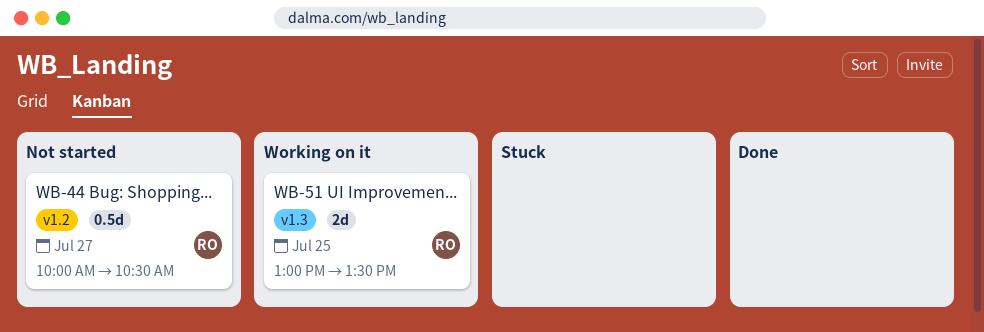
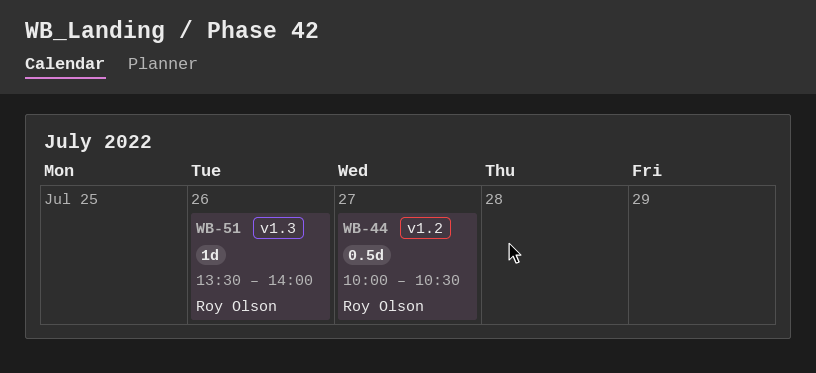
WB-51, estimate: 2d -> 1d
WB-51, day: Jul 25 -> Jul 26
WB-51, begins: 13:00 -> 13:30
WB-51, ends: 13:30 -> 14:00

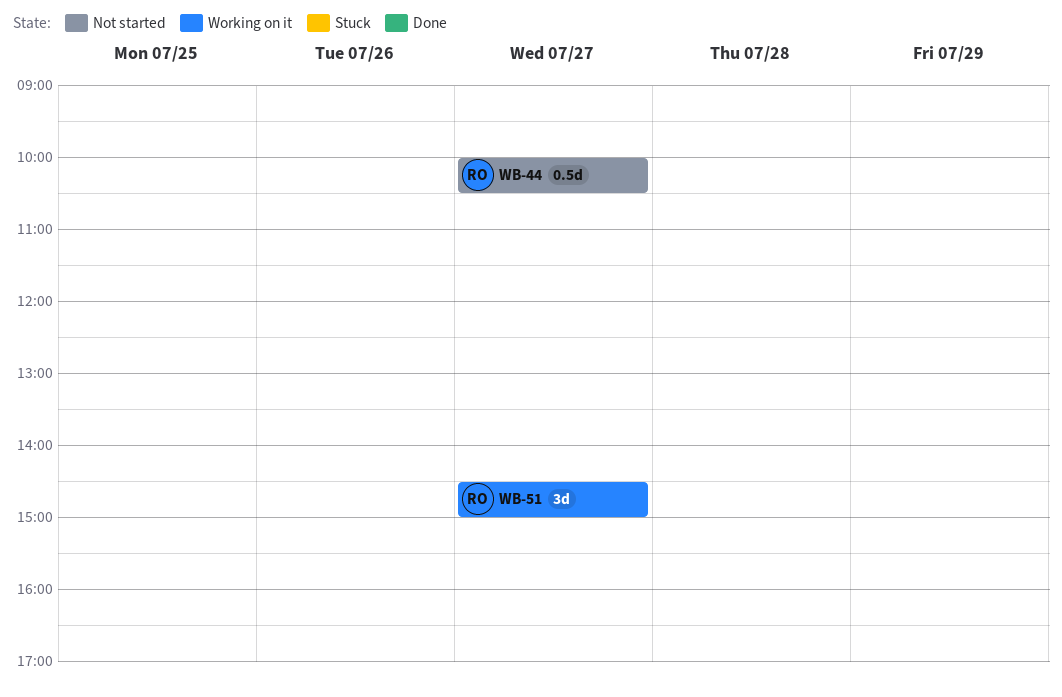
WB-51, estimate: 1d -> 3d
WB-51, day: Jul 26 -> Jul 27
WB-51, begins: 13:30 -> 14:30
WB-51, ends: 14:00 -> 15:00

